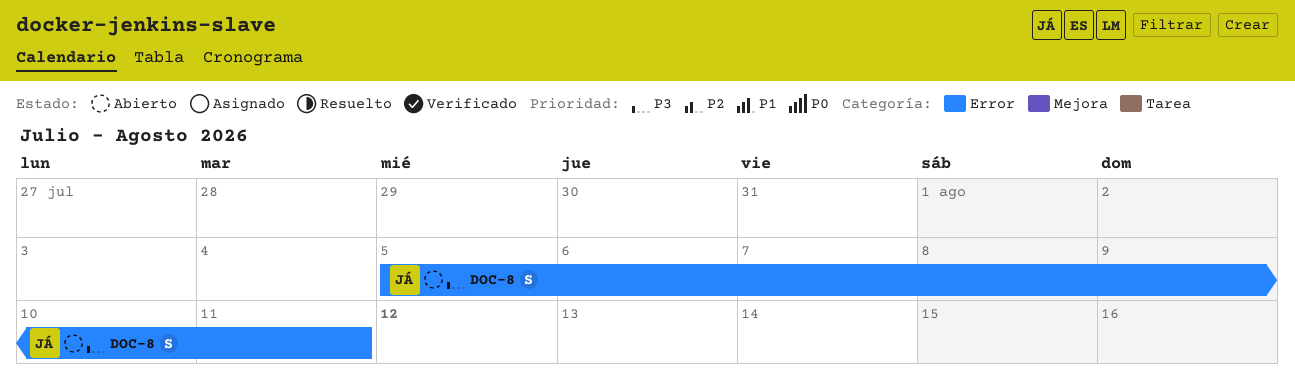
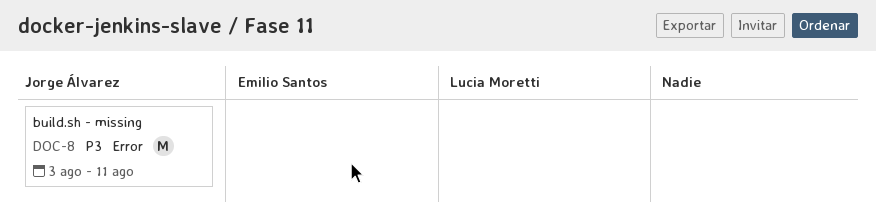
DOC-8, estimate: S -> M
DOC-8, start: Aug 5 -> Aug 3

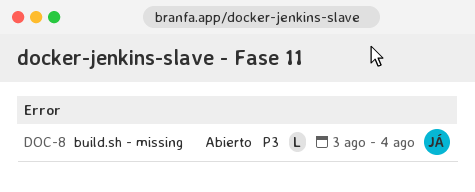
DOC-8, estimate: M -> L
DOC-8, due: Aug 11 -> Aug 4

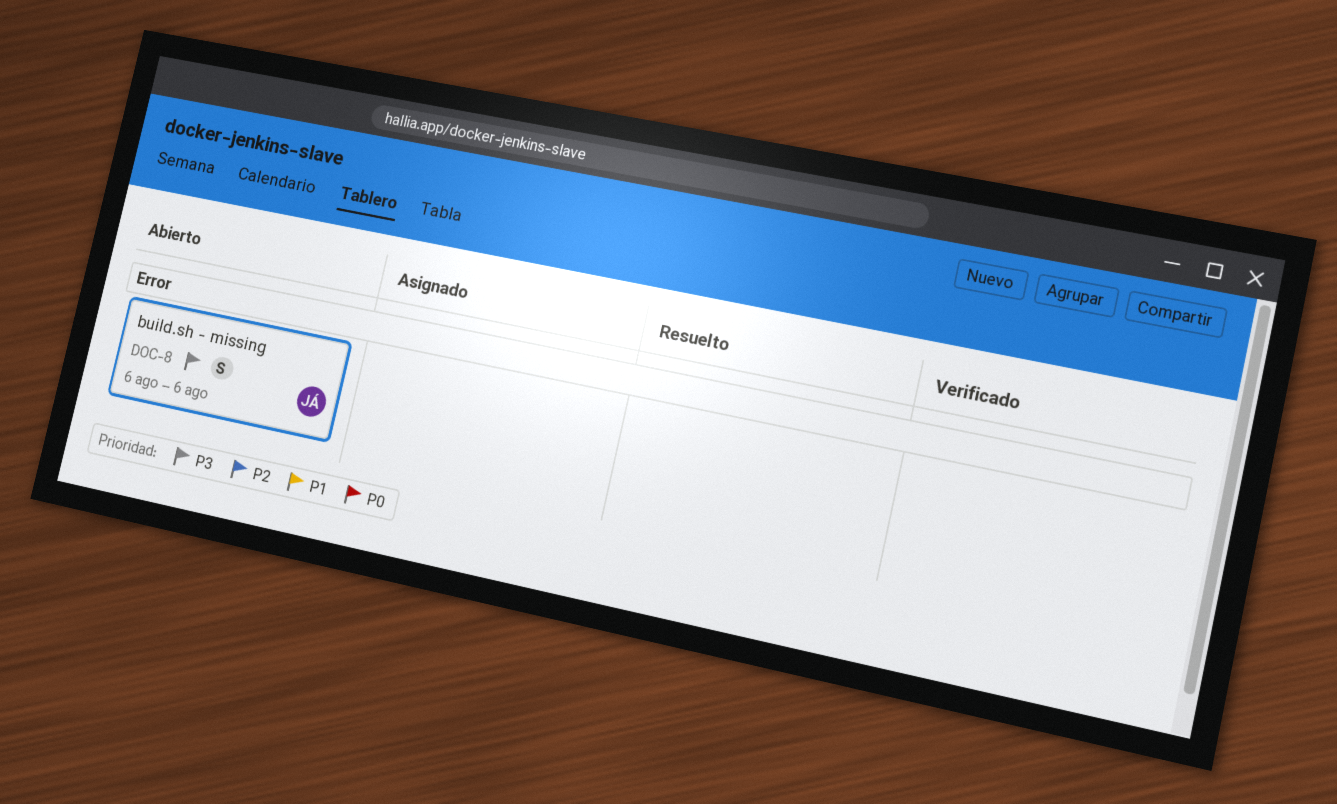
DOC-8, estimate: L -> S
DOC-8, start: Aug 3 -> Aug 6
DOC-8, due: Aug 4 -> Aug 6

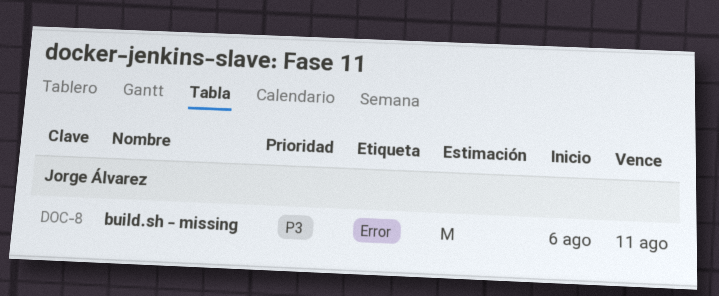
DOC-8, estimate: S -> M
DOC-8, due: Aug 6 -> Aug 11

